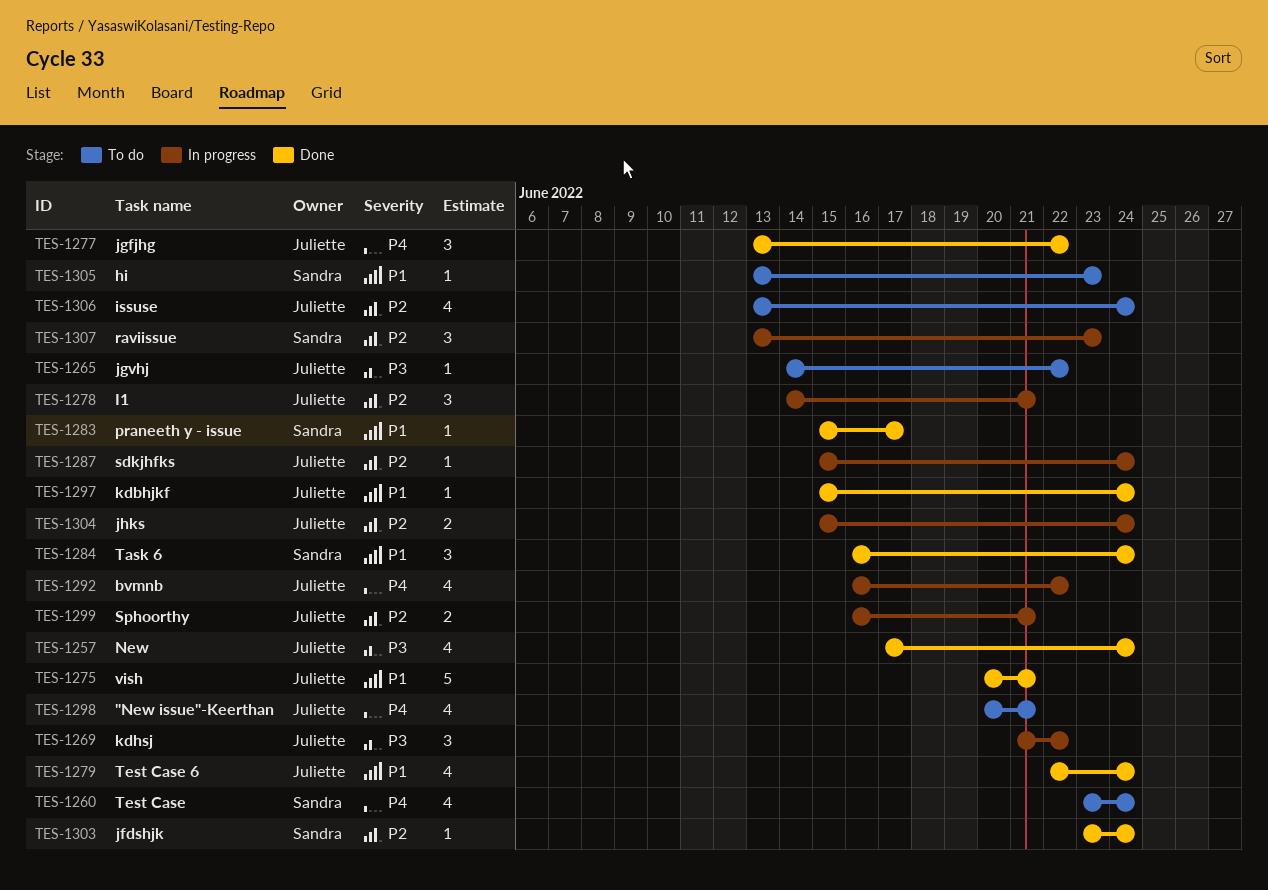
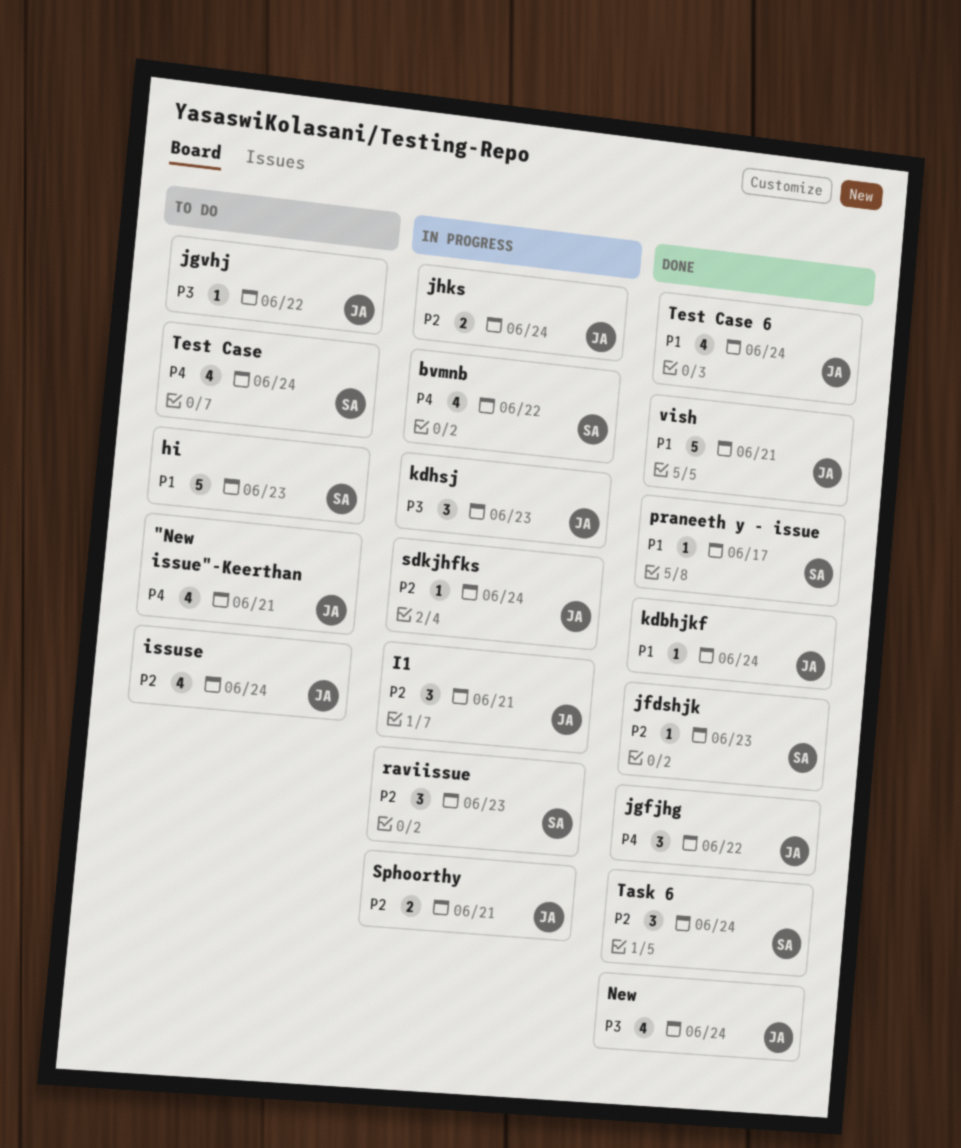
bvmnb, owner: Juliette -> Sandra
hi, estimate: 1 -> 5
jfdshjk, due: Jun 24 -> Jun 23
kdhsj, due: Jun 22 -> Jun 23
Task 6, priority: P1 -> P2

